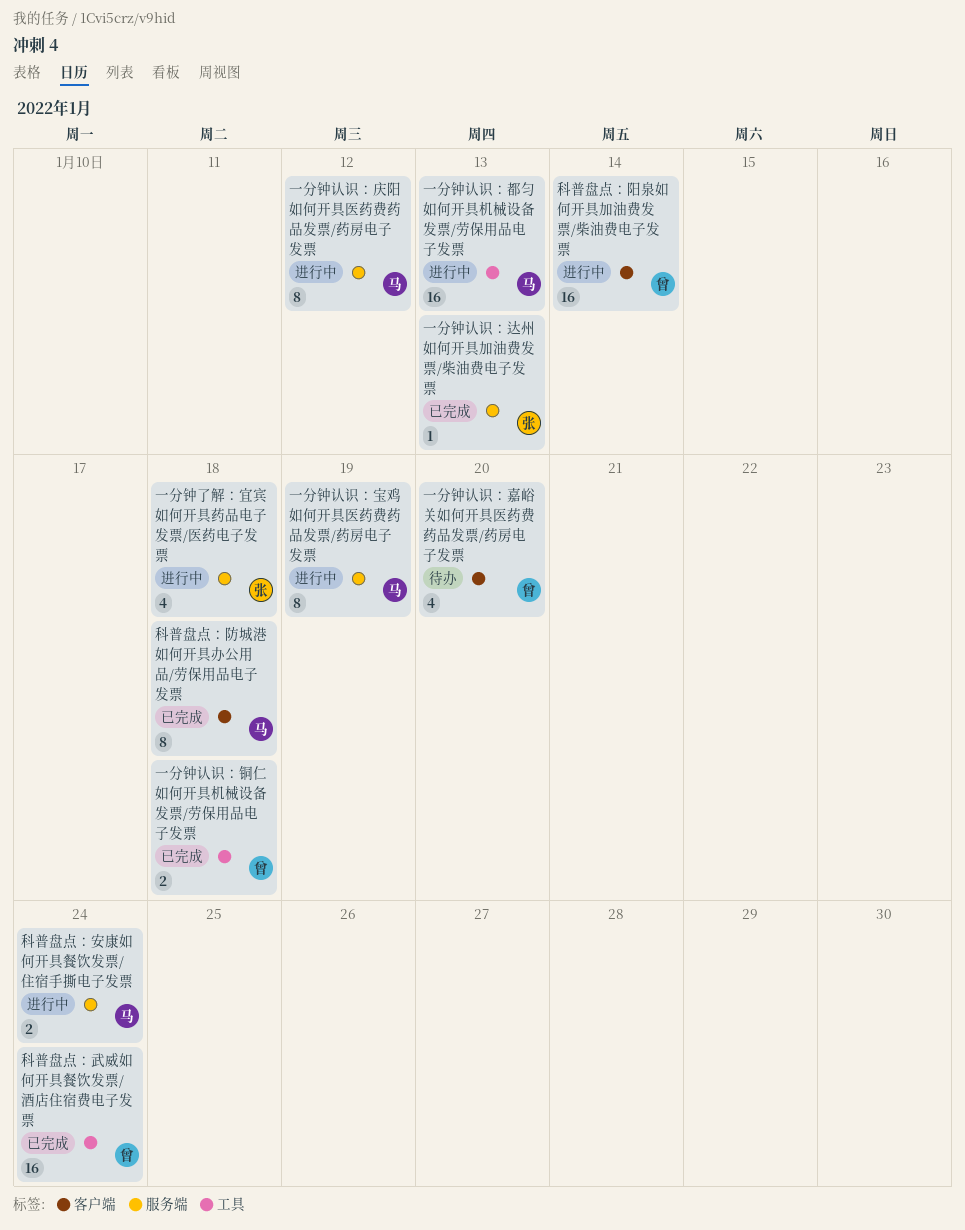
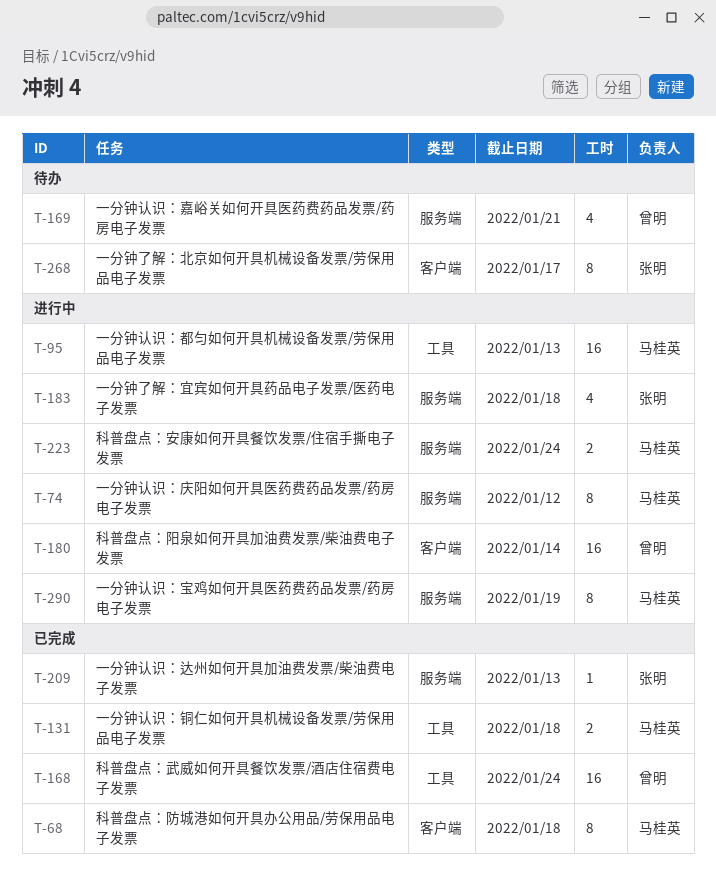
一分钟了解：北京如何开具机械设备发票/劳保用品电子发票: none -> present
一分钟认识：嘉峪关如何开具医药费药品发票/药房电子发票, label: 客户端 -> 服务端
一分钟认识：嘉峪关如何开具医药费药品发票/药房电子发票, due: Jan 20 -> Jan 21
一分钟认识：铜仁如何开具机械设备发票/劳保用品电子发票, owner: 曾明 -> 马桂英

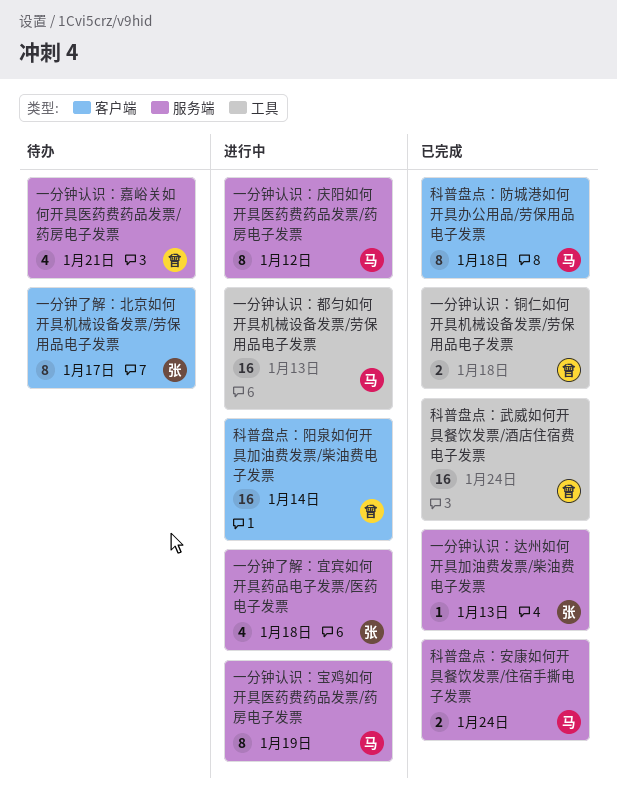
一分钟认识：铜仁如何开具机械设备发票/劳保用品电子发票, owner: 马桂英 -> 曾明
科普盘点：安康如何开具餐饮发票/住宿手撕电子发票, status: 进行中 -> 已完成

